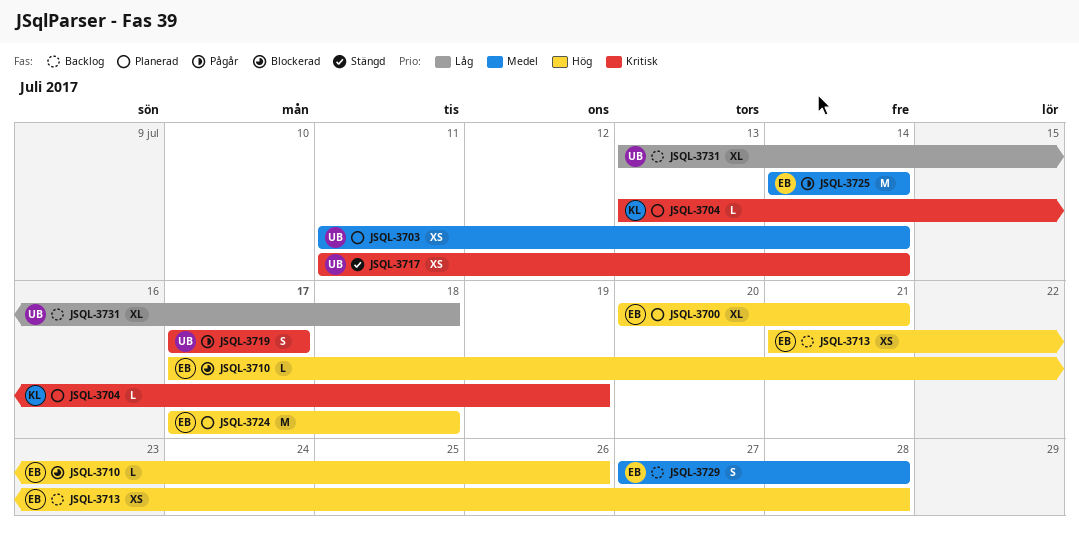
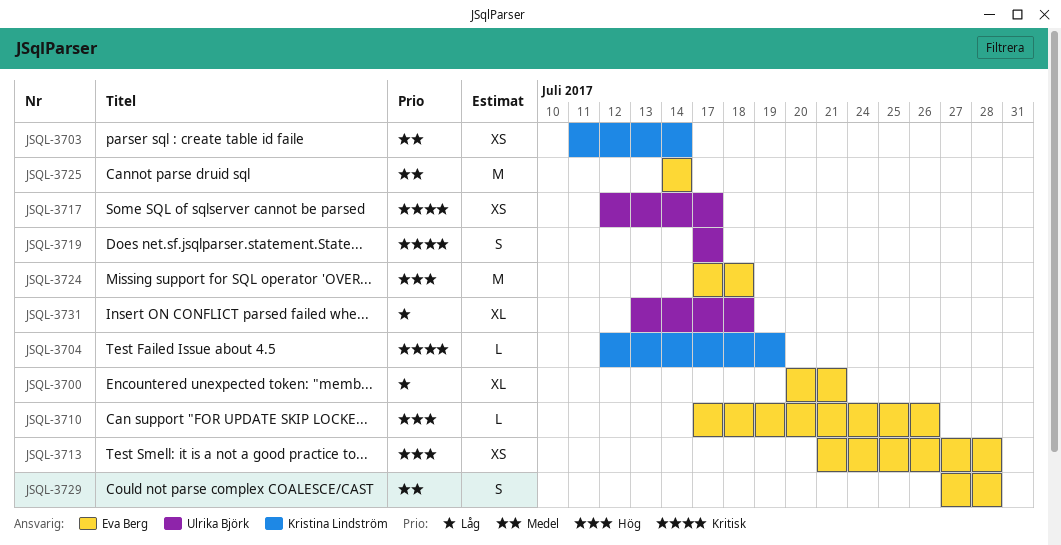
JSQL-3700, priority: Hög -> Låg
JSQL-3703, owner: Ulrika Björk -> Kristina Lindström
JSQL-3704, start: Jul 13 -> Jul 12
JSQL-3717, start: Jul 11 -> Jul 12
JSQL-3717, due: Jul 14 -> Jul 17

